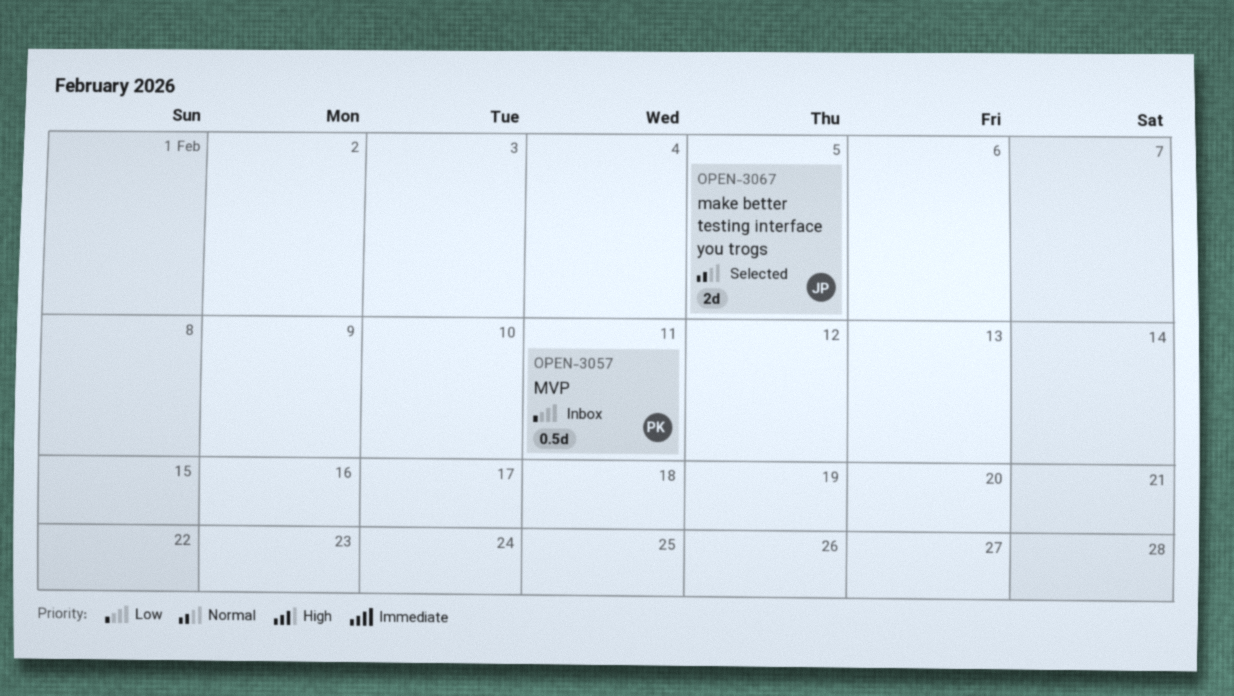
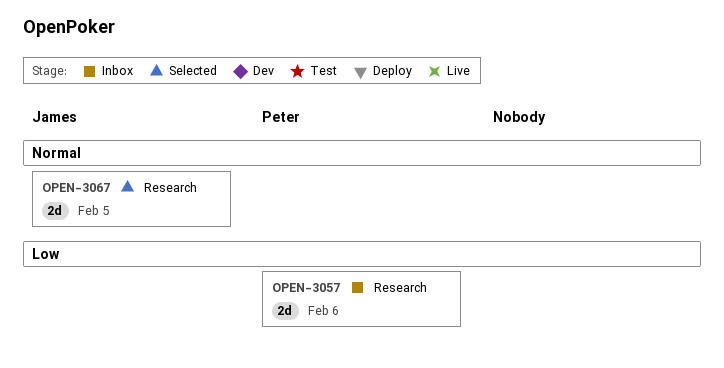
OPEN-3057, estimate: 0.5d -> 2d
OPEN-3057, due: Feb 11 -> Feb 6

